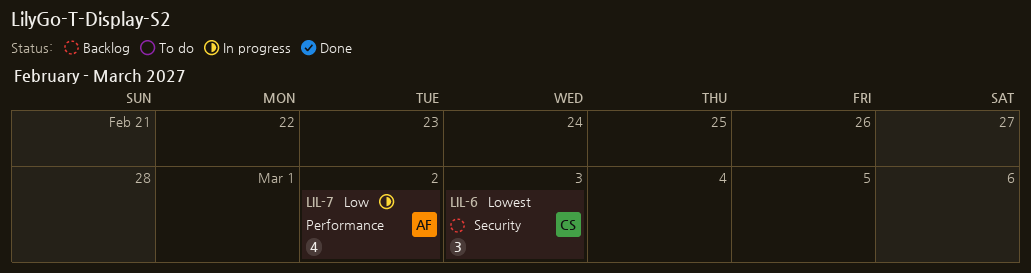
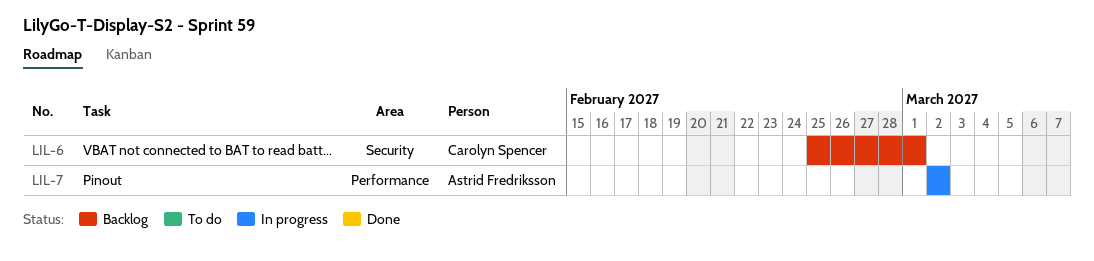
LIL-6, due: Mar 3 -> Mar 1

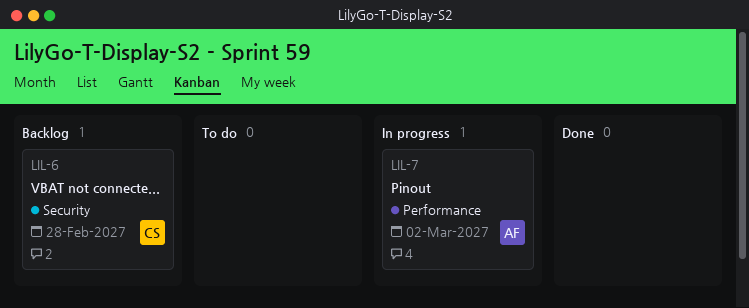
LIL-6, due: Mar 1 -> Feb 28

